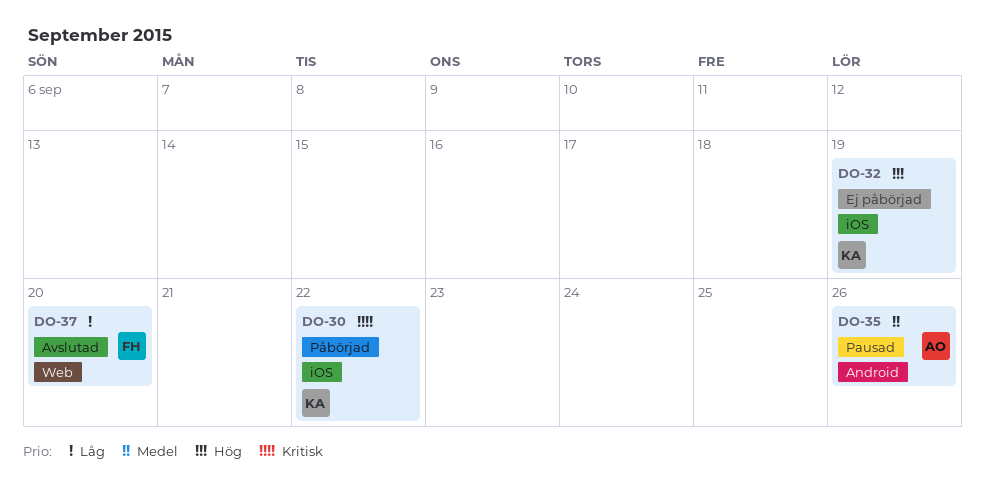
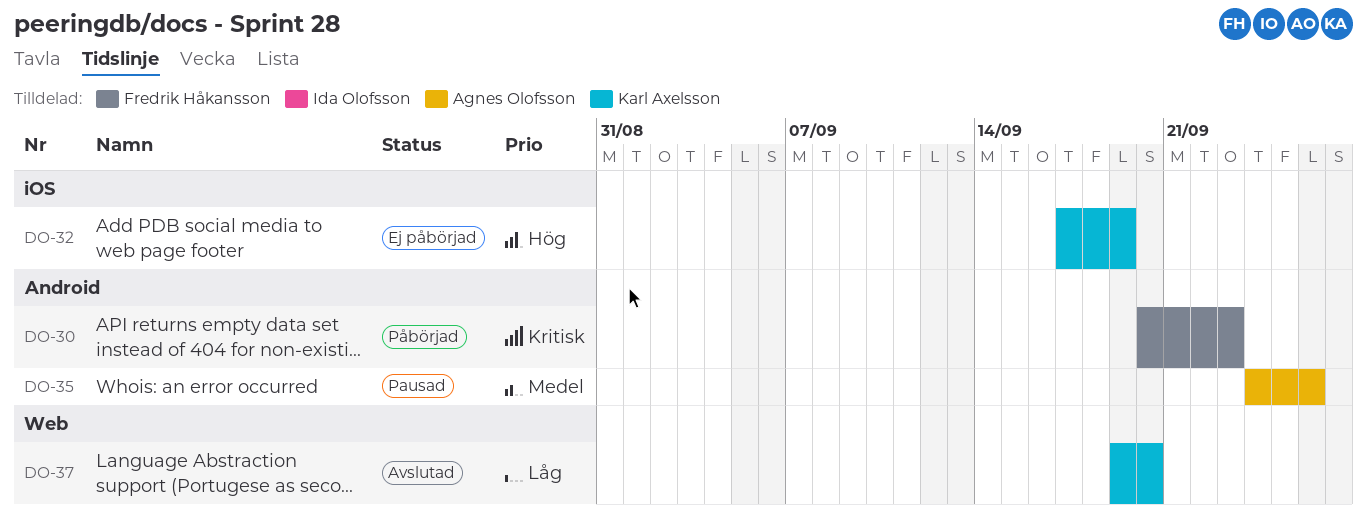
DO-30, owner: Karl Axelsson -> Fredrik Håkansson
DO-30, label: iOS -> Android
DO-30, due: Sep 22 -> Sep 23
DO-37, owner: Fredrik Håkansson -> Karl Axelsson

